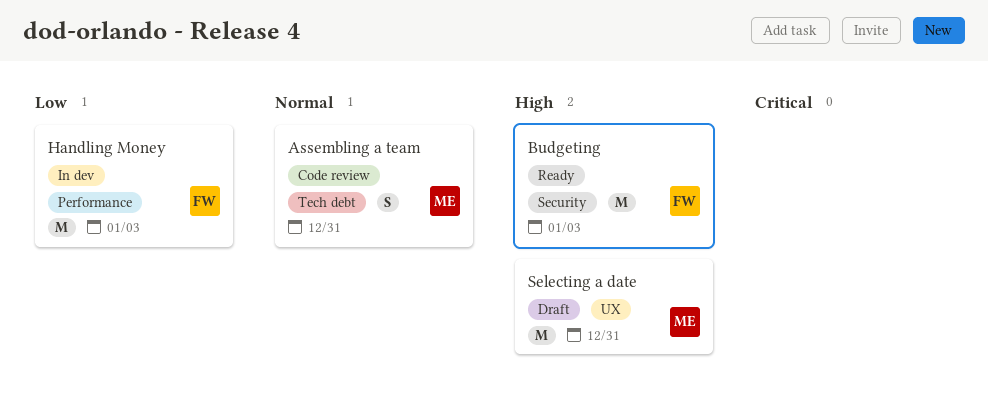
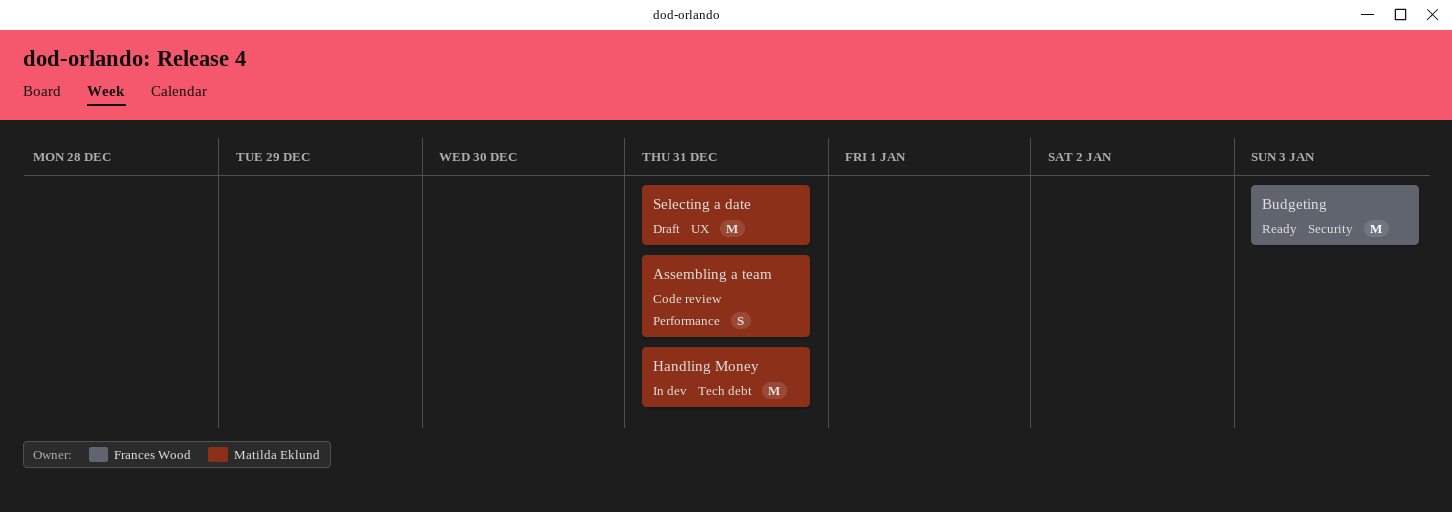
Assembling a team, label: Tech debt -> Performance
Handling Money, owner: Frances Wood -> Matilda Eklund
Handling Money, label: Performance -> Tech debt
Handling Money, due: Jan 3 -> Dec 31

